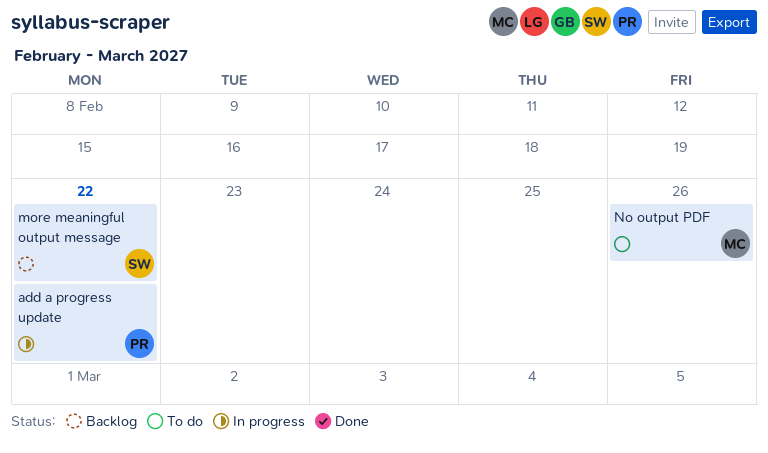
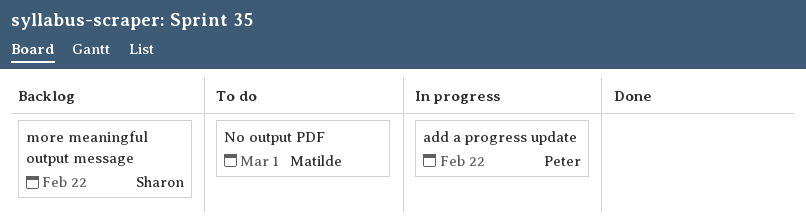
No output PDF, due: Feb 26 -> Mar 1

